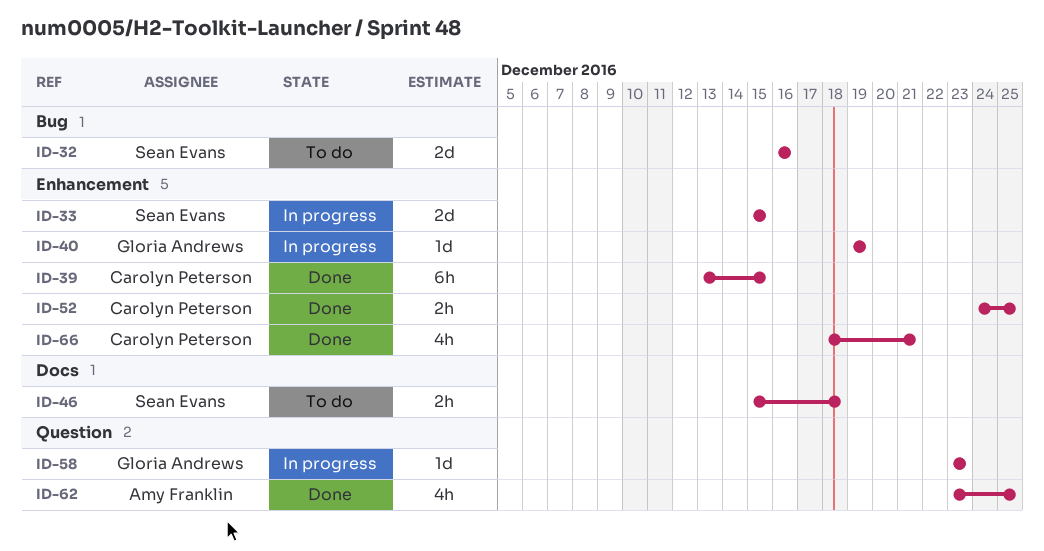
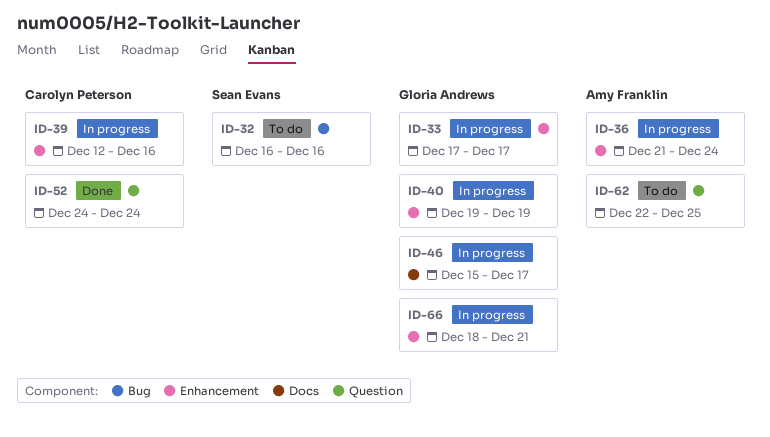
ID-33, owner: Sean Evans -> Gloria Andrews
ID-33, start: Dec 15 -> Dec 17
ID-33, due: Dec 15 -> Dec 17
ID-36: none -> present
ID-39, status: Done -> In progress
ID-39, start: Dec 13 -> Dec 12
ID-39, due: Dec 15 -> Dec 16
ID-46, status: To do -> In progress
ID-46, owner: Sean Evans -> Gloria Andrews
ID-46, due: Dec 18 -> Dec 17
ID-52, label: Enhancement -> Question
ID-52, due: Dec 25 -> Dec 24
ID-58: present -> none
ID-62, status: Done -> To do
ID-62, start: Dec 23 -> Dec 22
ID-66, status: Done -> In progress
ID-66, owner: Carolyn Peterson -> Gloria Andrews

